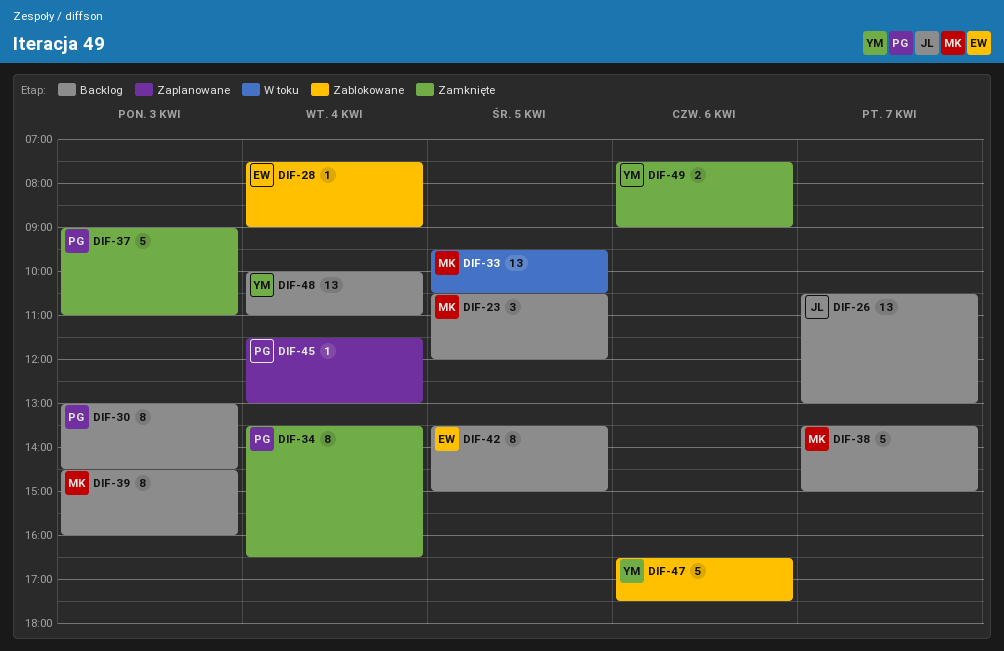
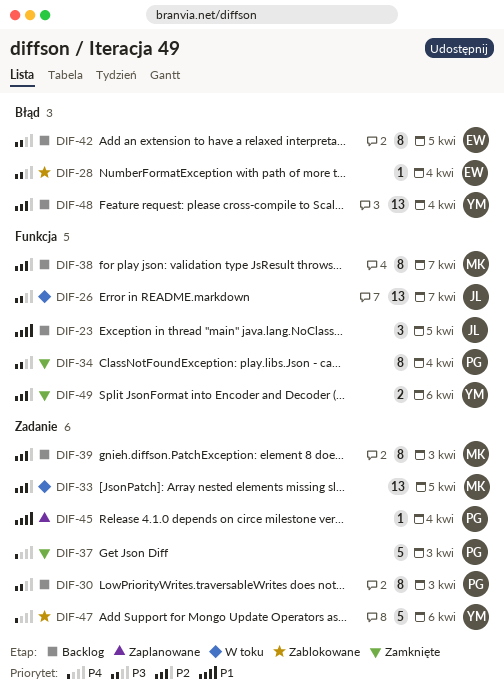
DIF-23, owner: MK -> JL
DIF-26, status: Backlog -> W toku
DIF-38, estimate: 5 -> 8

